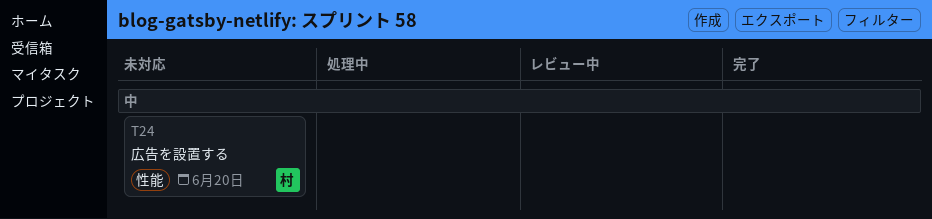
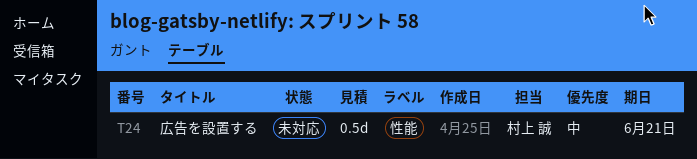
T24, due: Jun 20 -> Jun 21

